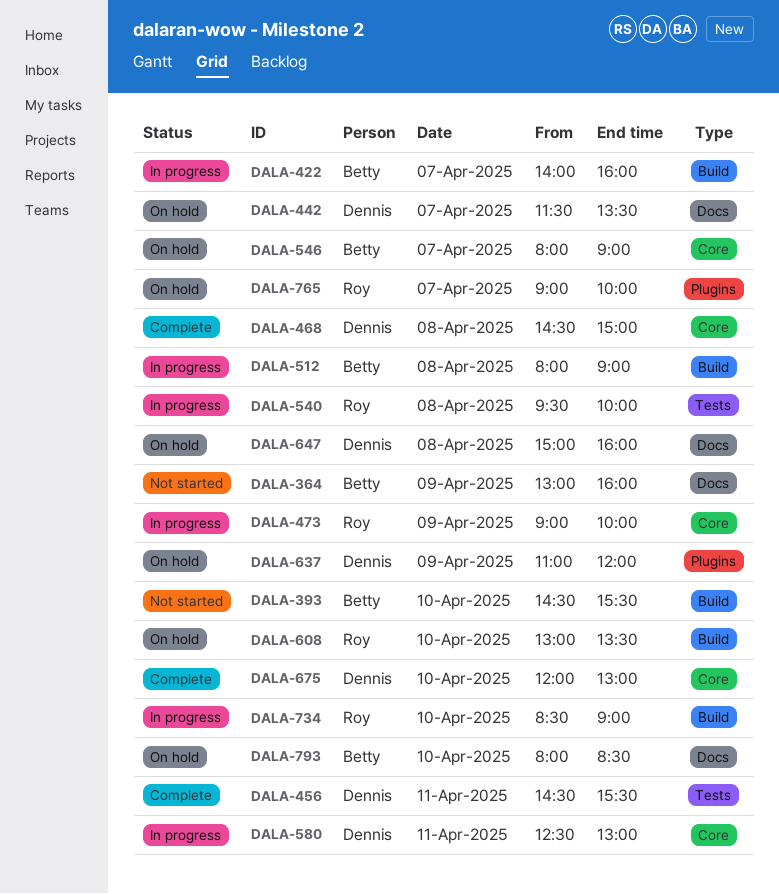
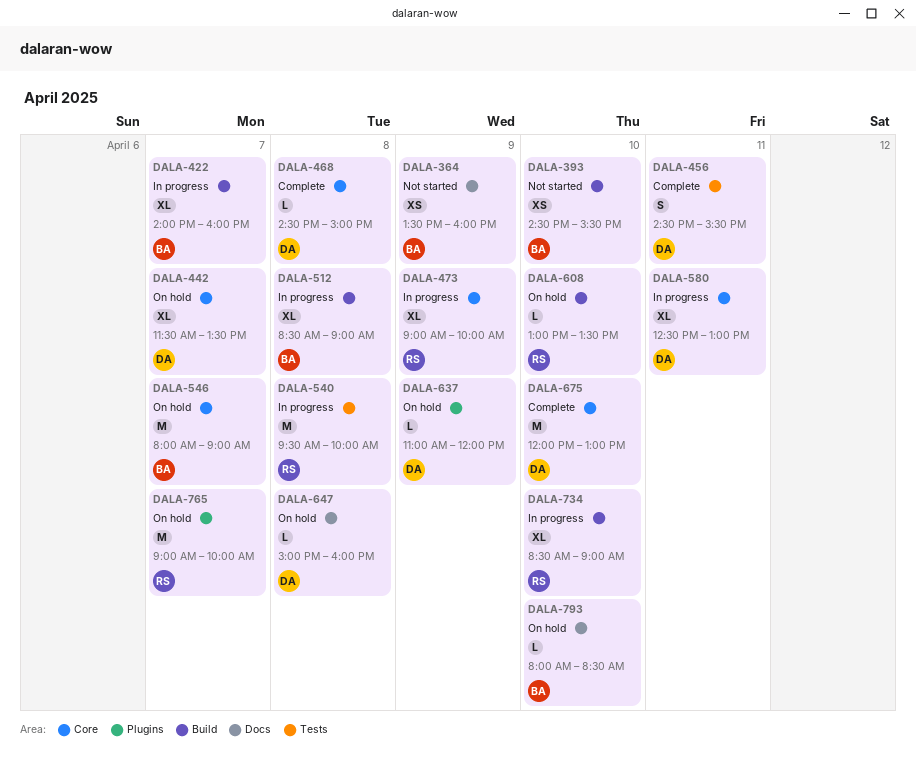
DALA-364, begins: 13:00 -> 13:30
DALA-442, label: Docs -> Core
DALA-512, begins: 08:00 -> 08:30

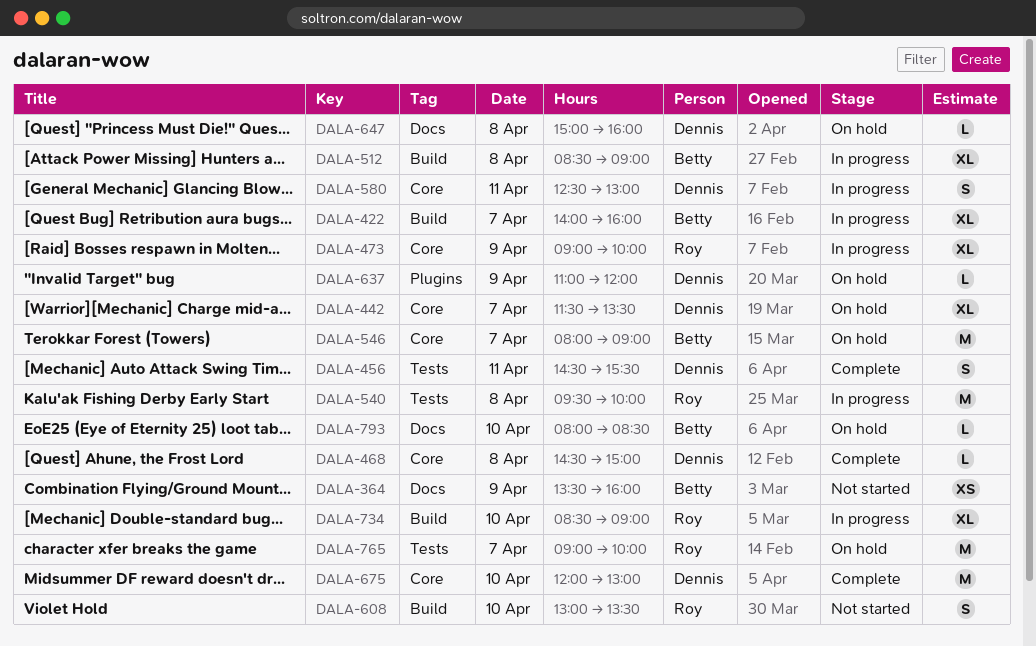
DALA-393: present -> none
DALA-580, estimate: XL -> S
DALA-608, status: On hold -> Not started
DALA-608, estimate: L -> S
DALA-765, label: Plugins -> Tests

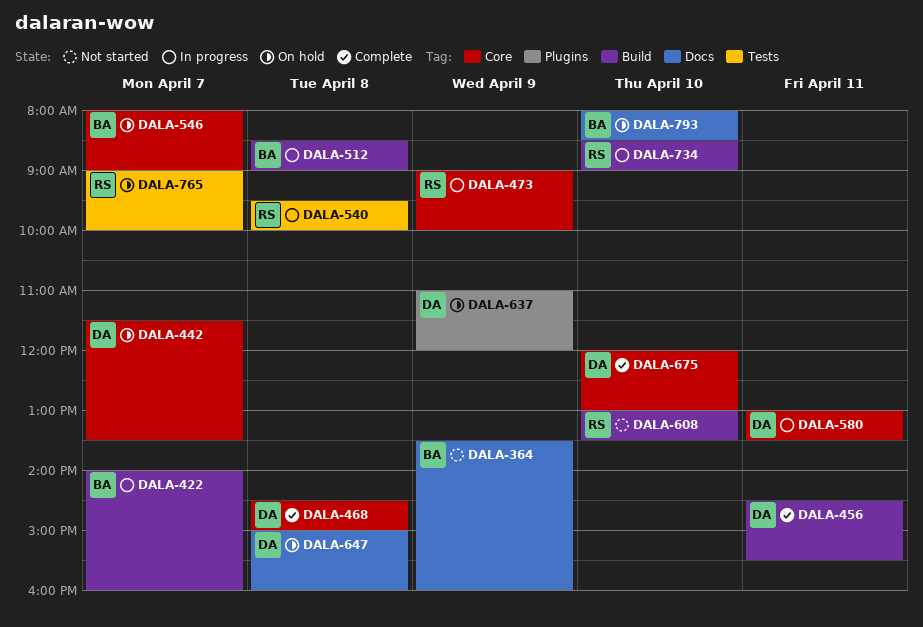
DALA-456, label: Tests -> Build
DALA-580, begins: 12:30 -> 13:00
DALA-580, ends: 13:00 -> 13:30

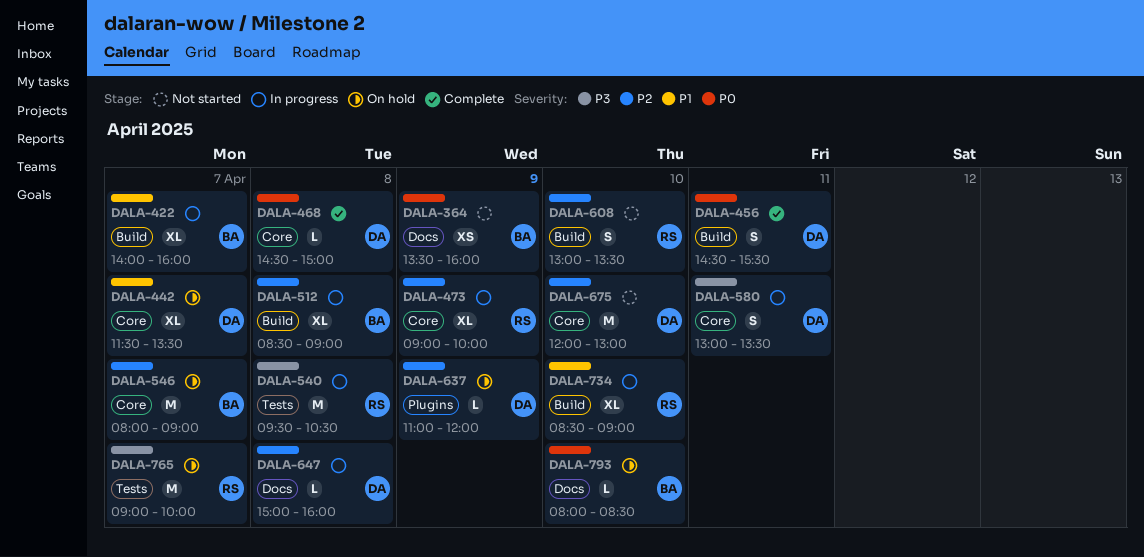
DALA-540, ends: 10:00 -> 10:30
DALA-647, status: On hold -> In progress
DALA-675, status: Complete -> Not started

